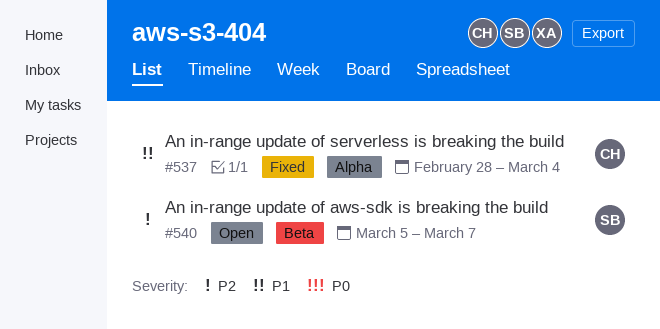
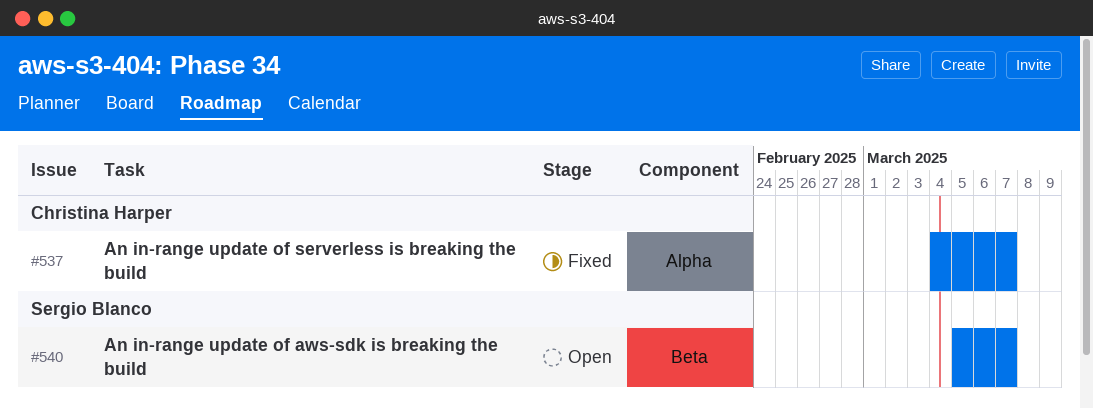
#537, start: Feb 28 -> Mar 4
#537, due: Mar 4 -> Mar 7

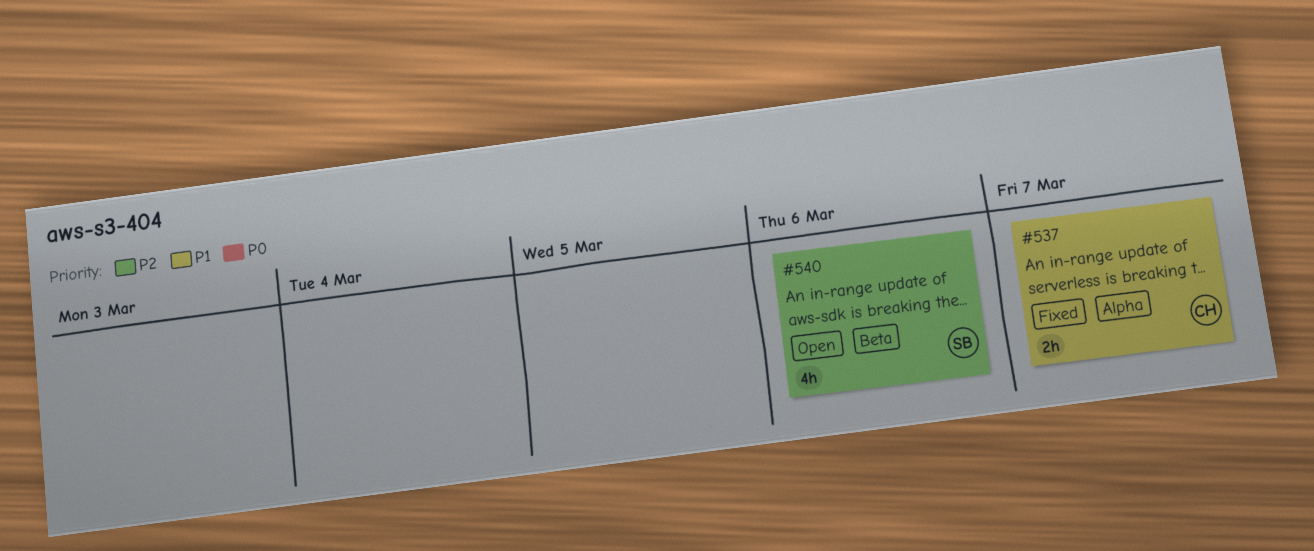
#540, due: Mar 7 -> Mar 6

